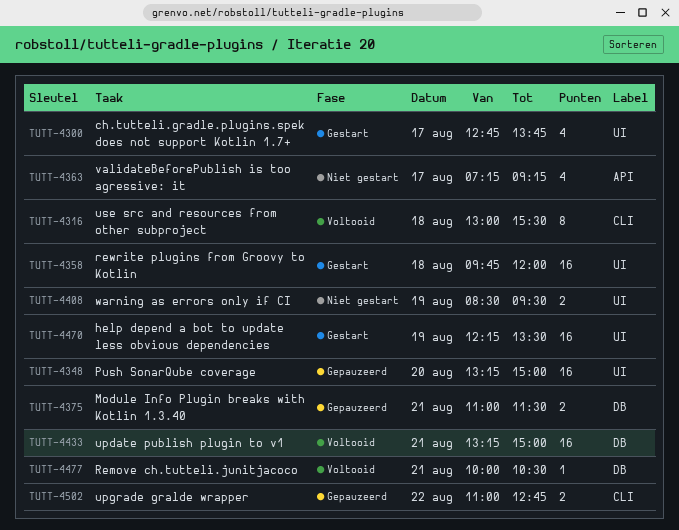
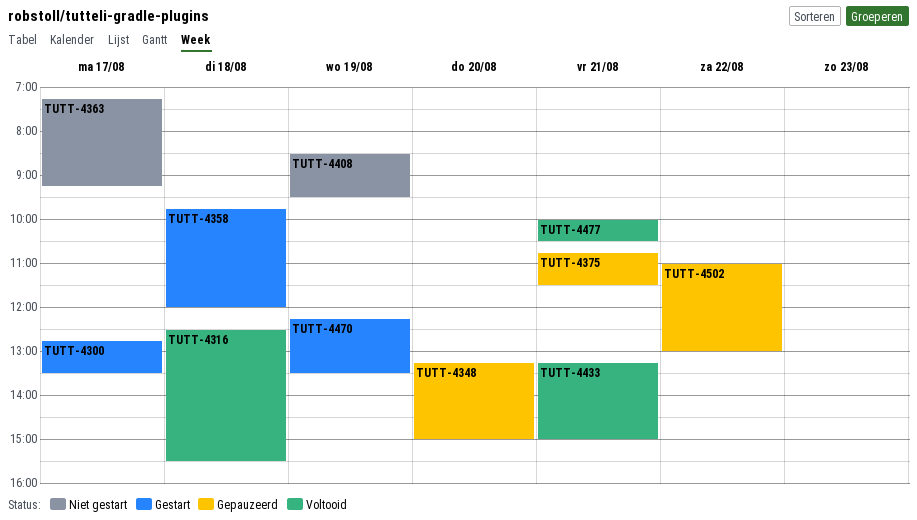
TUTT-4300, ends: 13:45 -> 13:30
TUTT-4316, begins: 13:00 -> 12:30
TUTT-4375, begins: 11:00 -> 10:45
TUTT-4502, ends: 12:45 -> 13:00

